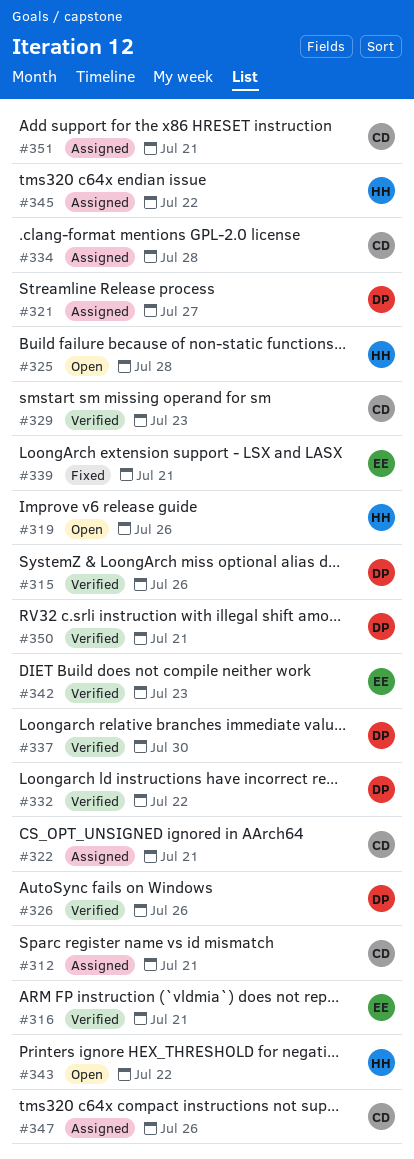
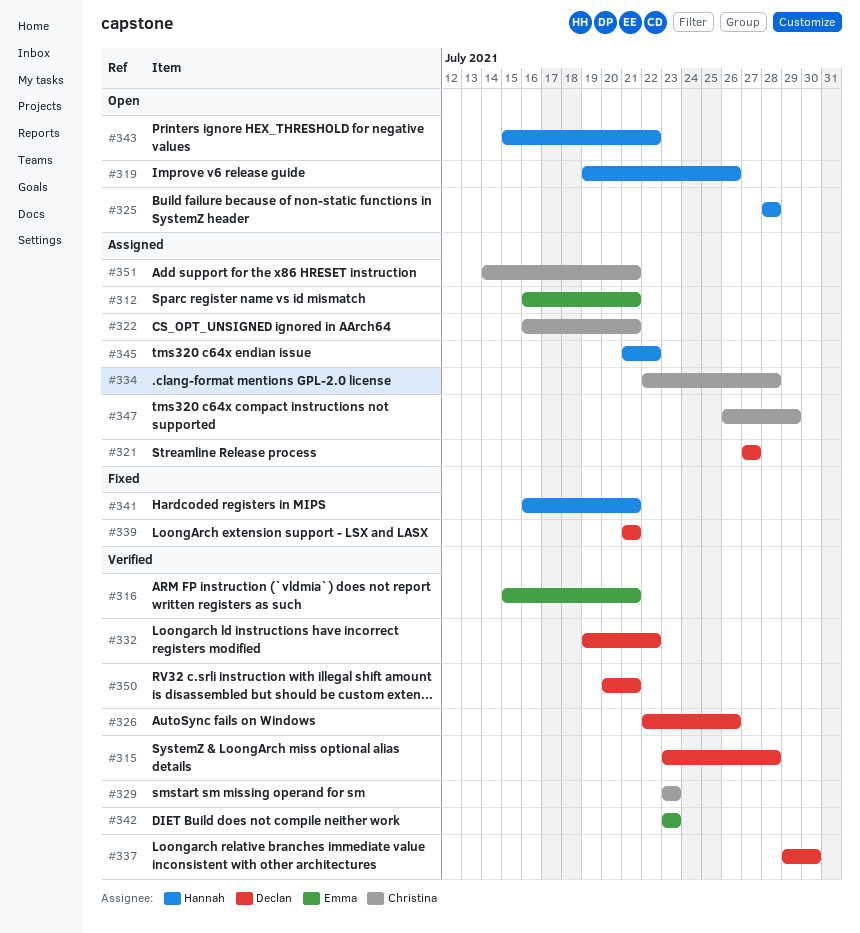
#312, owner: Christina -> Emma
#315, due: Jul 26 -> Jul 28
#339, owner: Emma -> Declan
#341: none -> present
#347, due: Jul 26 -> Jul 29

